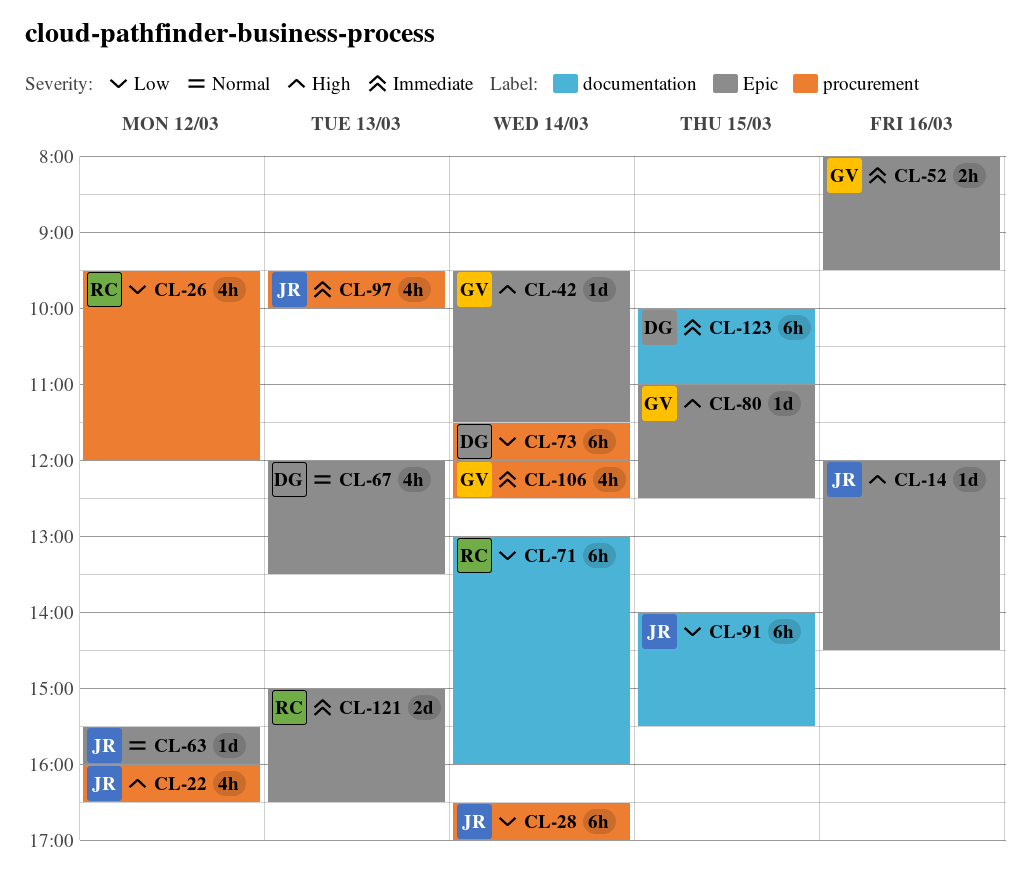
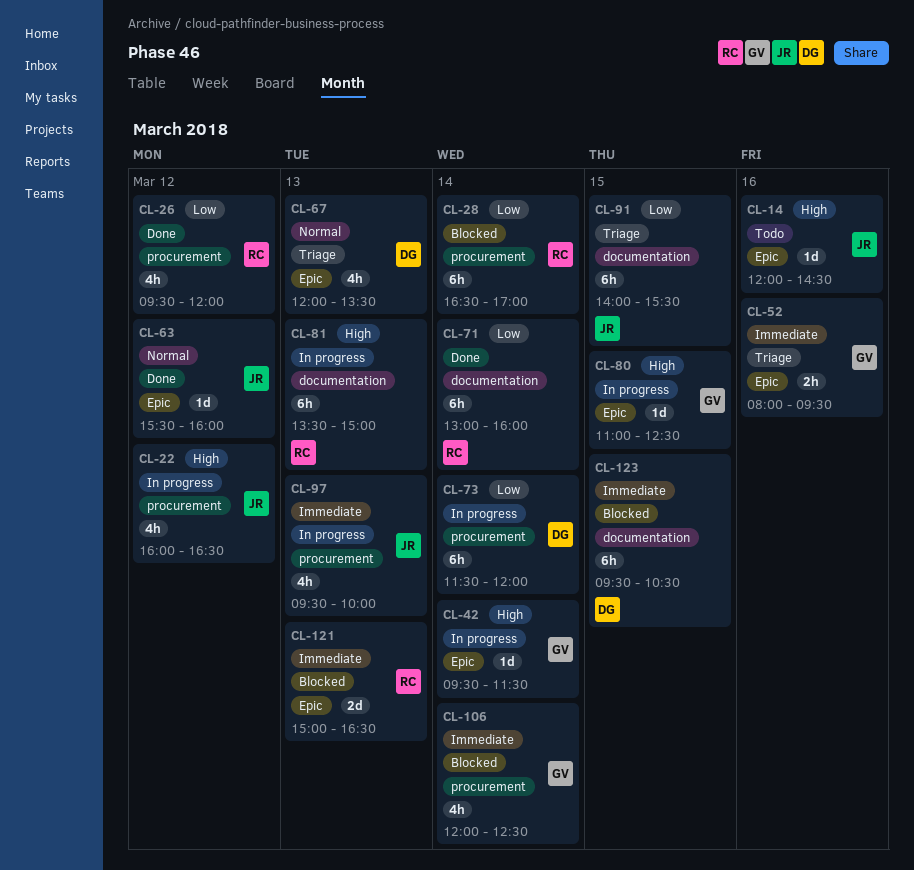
CL-28, owner: JR -> RC
CL-81: none -> present
CL-123, begins: 10:00 -> 09:30
CL-123, ends: 11:00 -> 10:30

